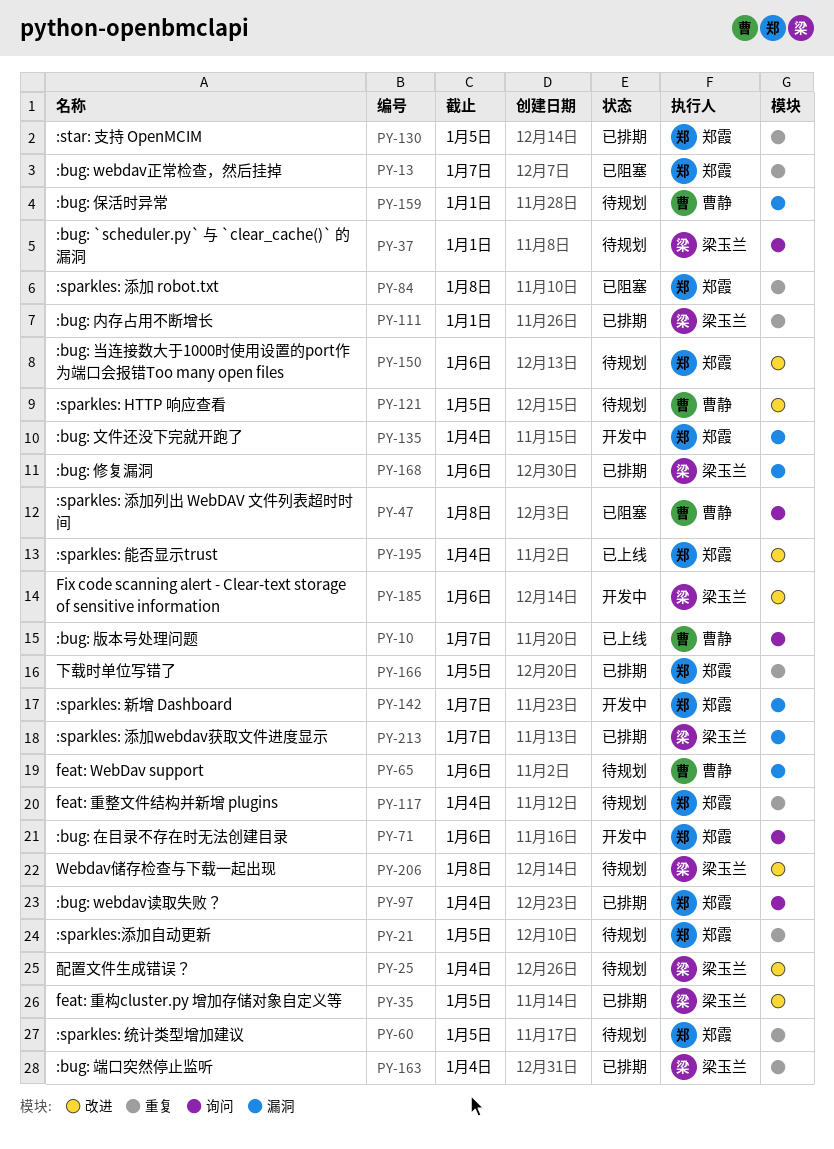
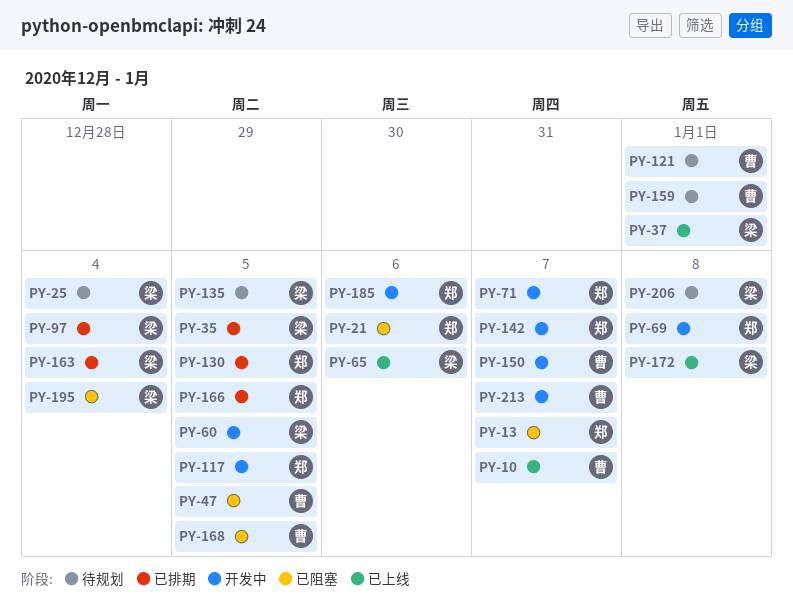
PY-21, status: 待规划 -> 已阻塞
PY-21, due: Jan 5 -> Jan 6
PY-37, status: 待规划 -> 已上线
PY-47, due: Jan 8 -> Jan 5
PY-60, status: 待规划 -> 开发中
PY-60, owner: 郑霞 -> 梁玉兰
PY-65, status: 待规划 -> 已上线
PY-65, owner: 曹静 -> 梁玉兰
PY-69: none -> present
PY-71, due: Jan 6 -> Jan 7
PY-84: present -> none
PY-97, owner: 郑霞 -> 梁玉兰
PY-111: present -> none
PY-117, status: 待规划 -> 开发中
PY-117, due: Jan 4 -> Jan 5
PY-121, due: Jan 5 -> Jan 1
PY-135, status: 开发中 -> 待规划
PY-135, owner: 郑霞 -> 梁玉兰
PY-135, due: Jan 4 -> Jan 5
PY-150, status: 待规划 -> 开发中
PY-150, owner: 郑霞 -> 曹静
PY-150, due: Jan 6 -> Jan 7
PY-168, status: 已排期 -> 已阻塞
PY-168, owner: 梁玉兰 -> 曹静
PY-168, due: Jan 6 -> Jan 5
PY-172: none -> present
PY-185, owner: 梁玉兰 -> 郑霞
PY-195, status: 已上线 -> 已阻塞
PY-195, owner: 郑霞 -> 梁玉兰
PY-213, status: 已排期 -> 开发中
PY-213, owner: 梁玉兰 -> 曹静

